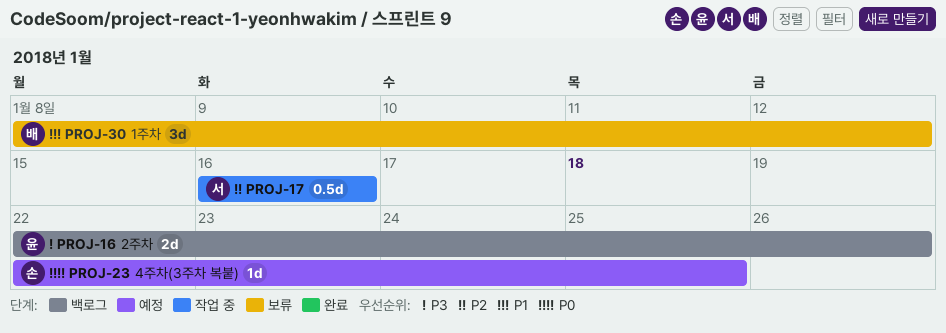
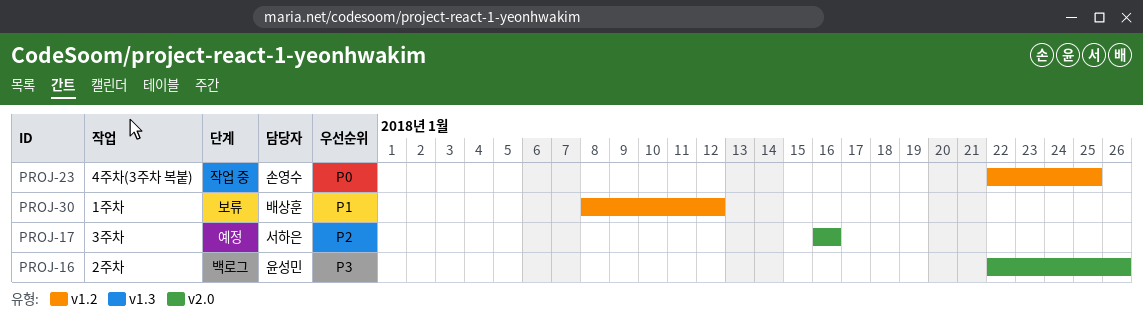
PROJ-17, status: 작업 중 -> 예정
PROJ-23, status: 예정 -> 작업 중

